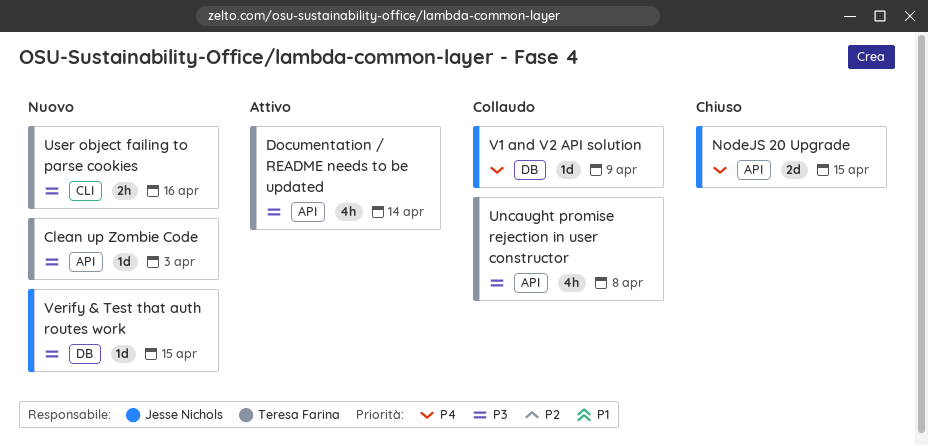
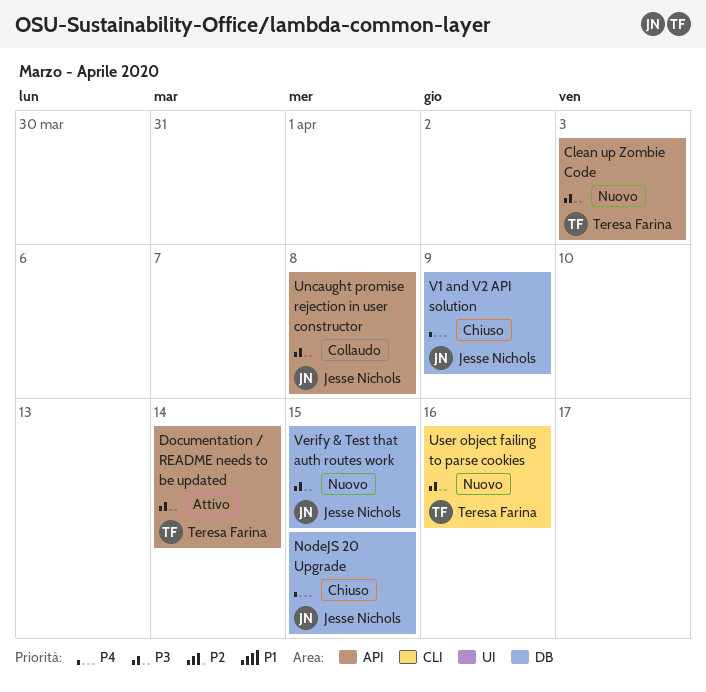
NodeJS 20 Upgrade, label: API -> DB
Uncaught promise rejection in user constructor, owner: Teresa Farina -> Jesse Nichols
V1 and V2 API solution, status: Collaudo -> Chiuso

